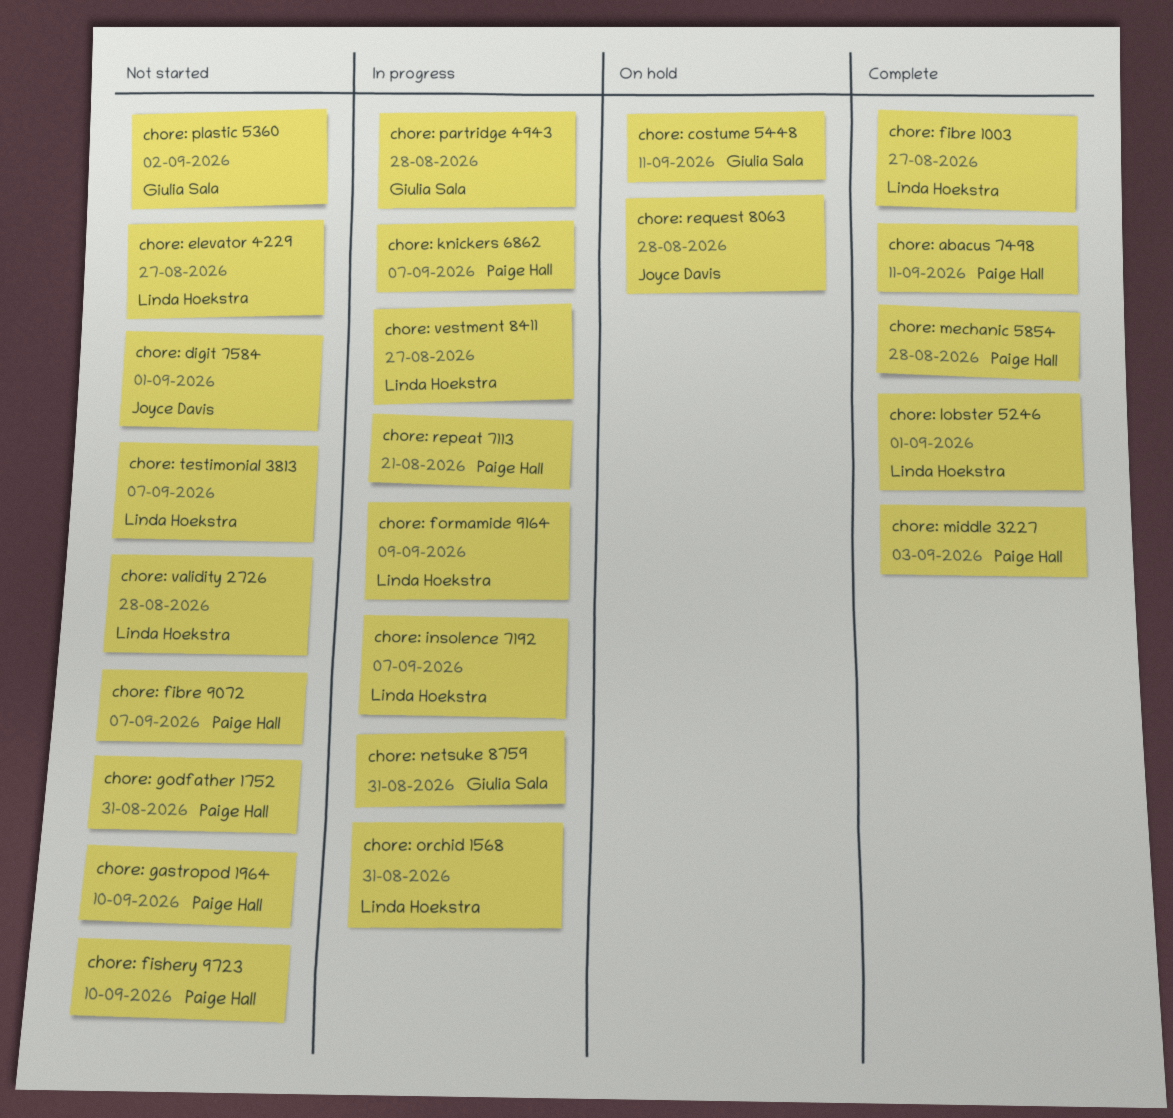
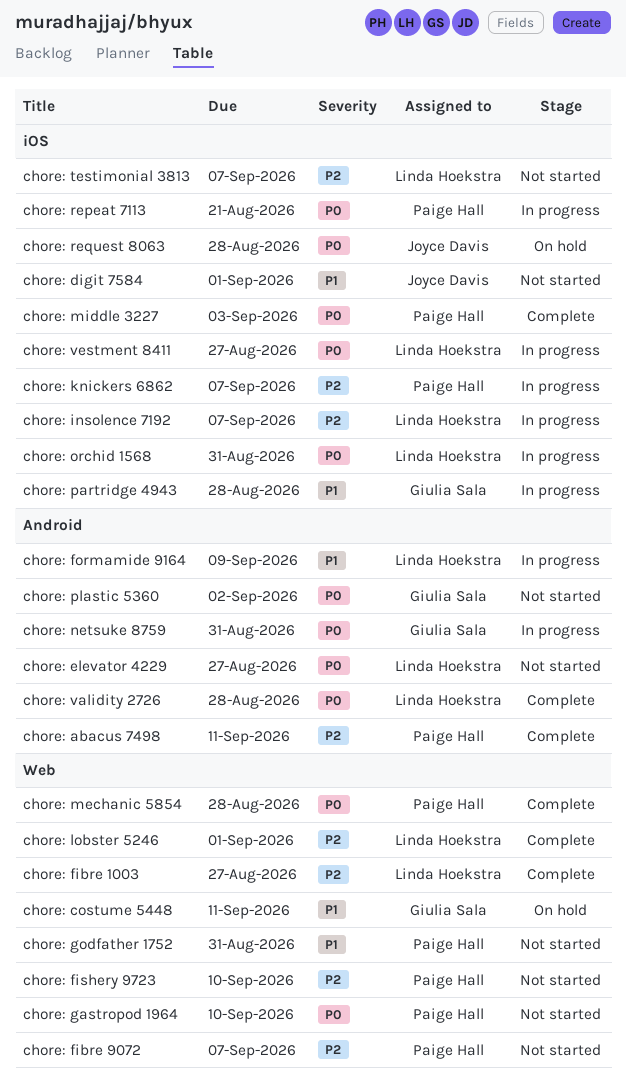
chore: validity 2726, status: Not started -> Complete

